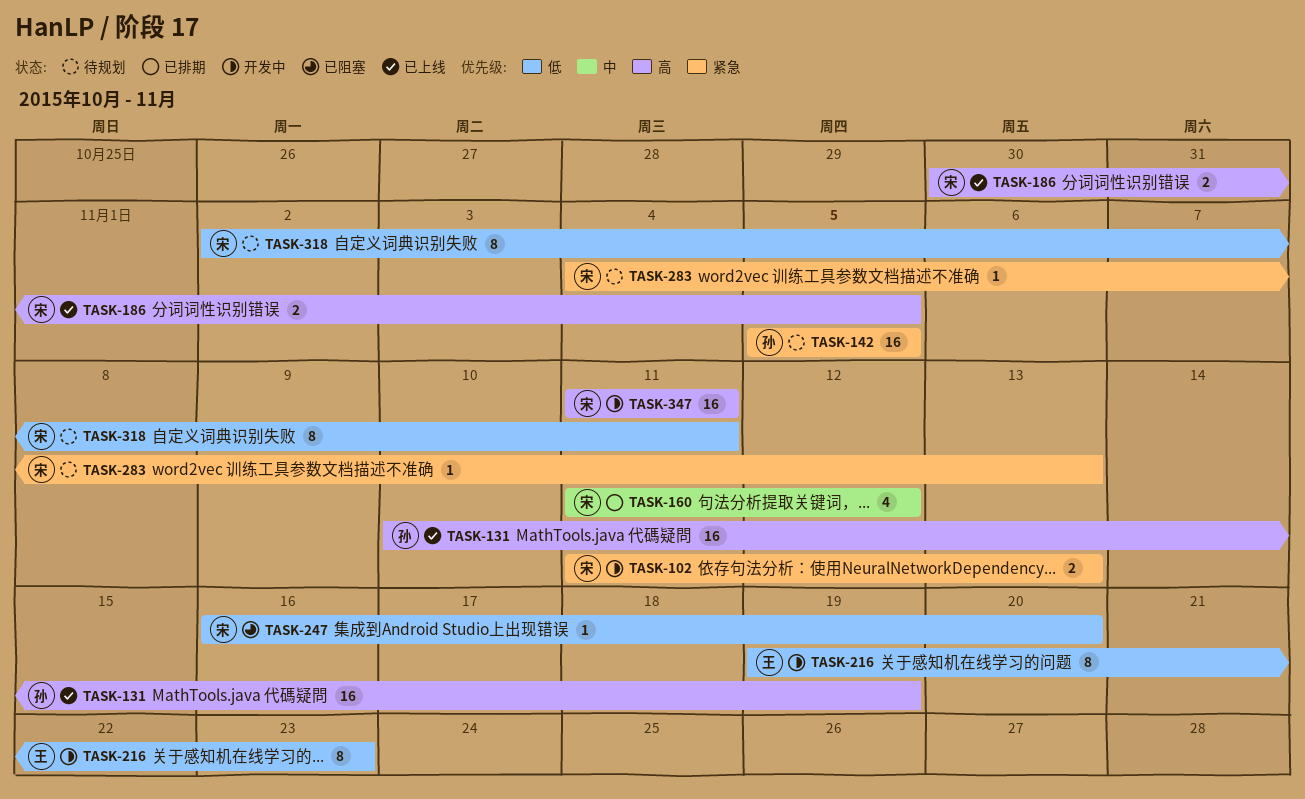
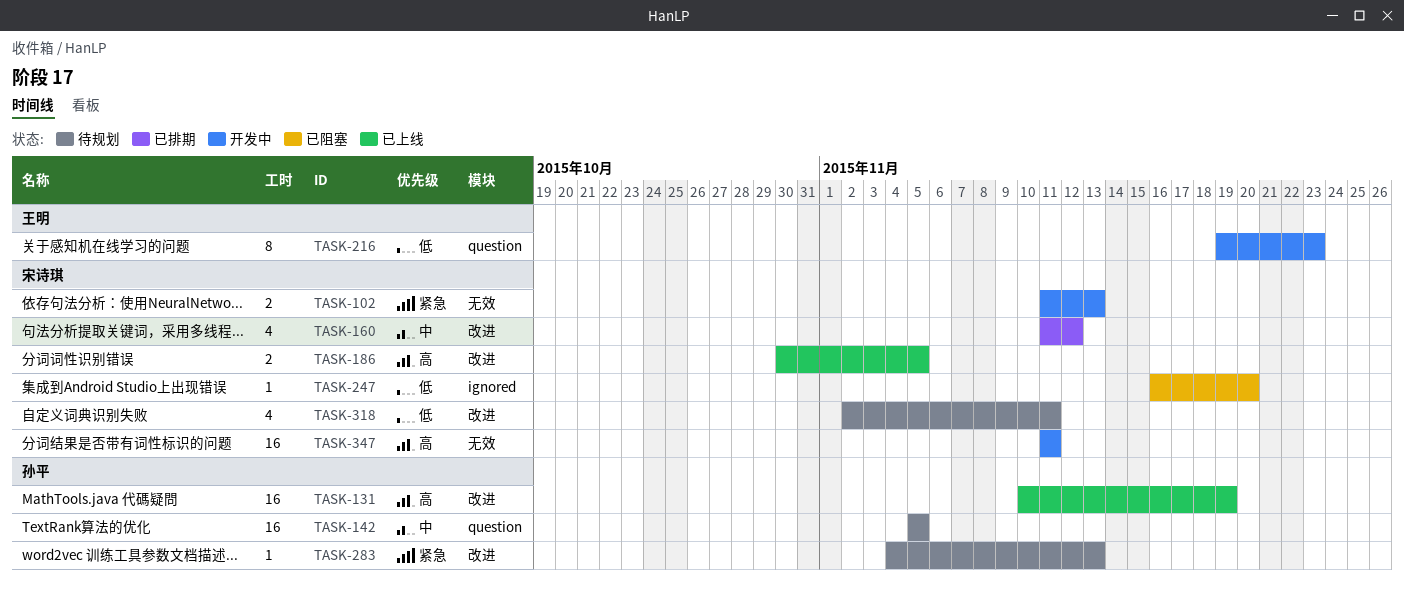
TASK-142, priority: 紧急 -> 中
TASK-283, owner: 宋诗琪 -> 孙平
TASK-318, estimate: 8 -> 4

